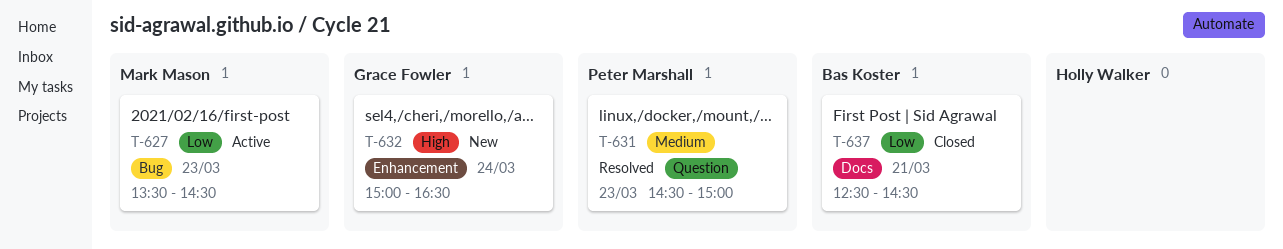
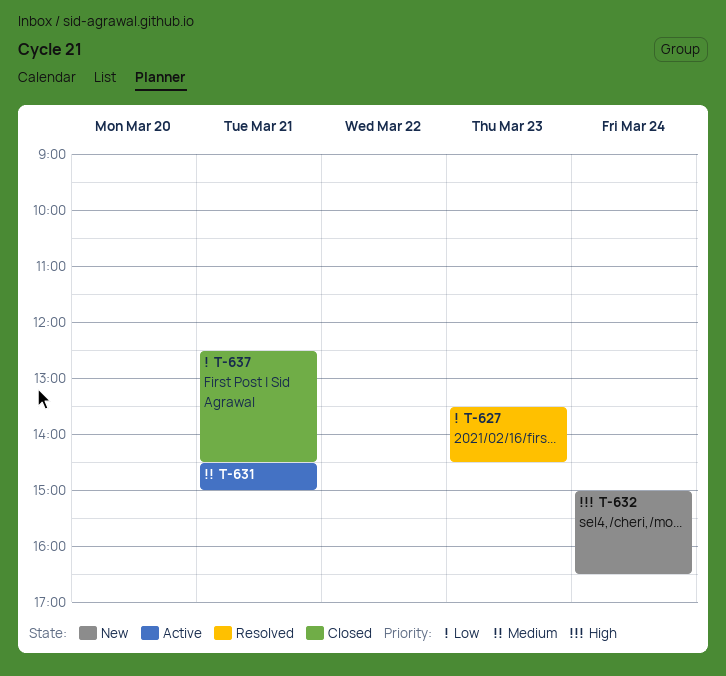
T-627, status: Active -> Resolved
T-631, status: Resolved -> Active
T-631, day: Mar 23 -> Mar 21

